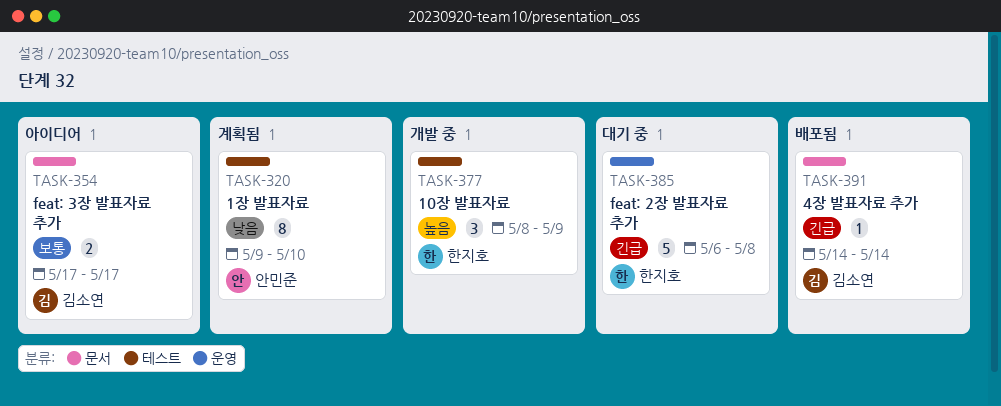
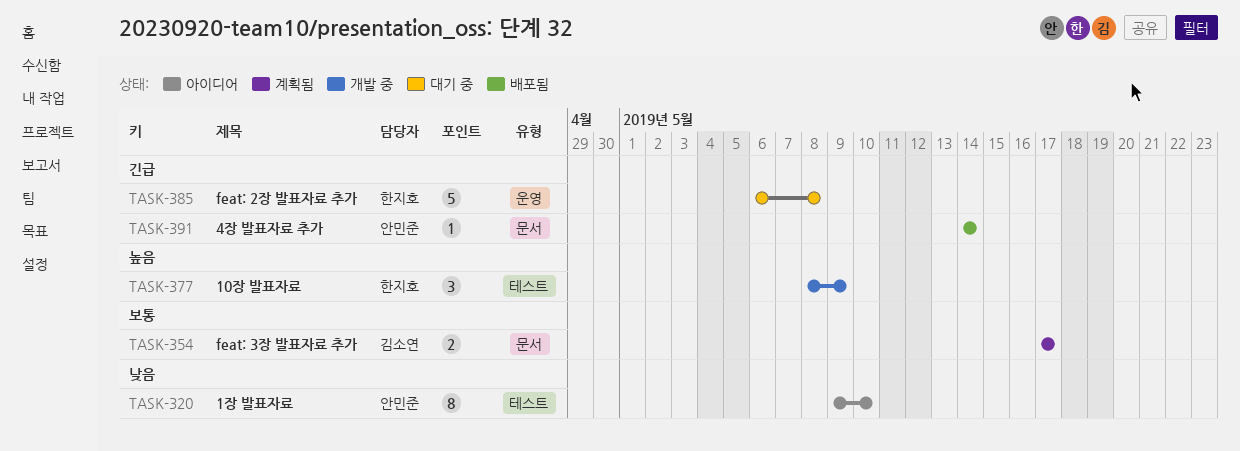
TASK-320, status: 계획됨 -> 아이디어
TASK-354, status: 아이디어 -> 계획됨
TASK-391, owner: 김소연 -> 안민준

